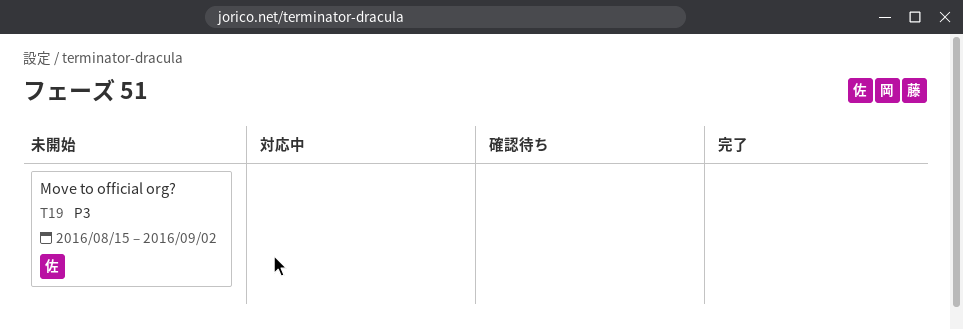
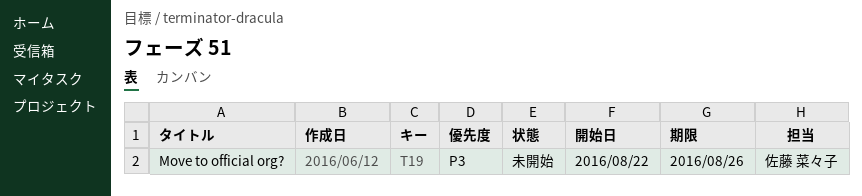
T19, start: Aug 15 -> Aug 22
T19, due: Sep 2 -> Aug 26

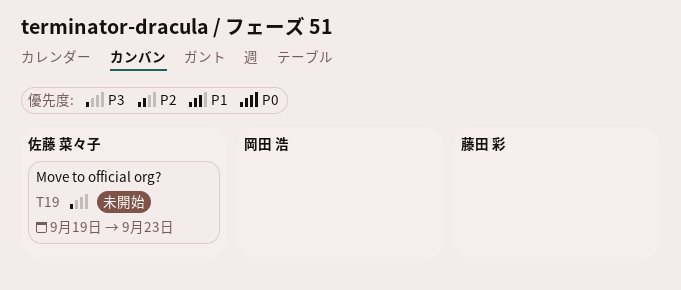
T19, start: Aug 22 -> Sep 19
T19, due: Aug 26 -> Sep 23

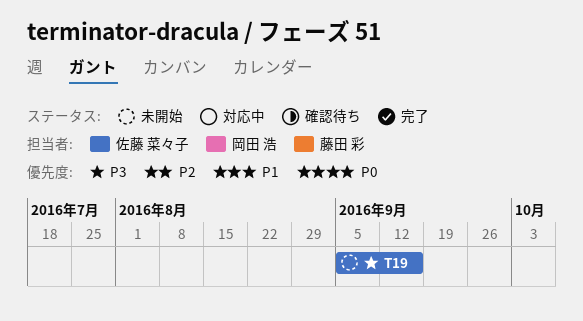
T19, start: Sep 19 -> Sep 5
T19, due: Sep 23 -> Sep 16

